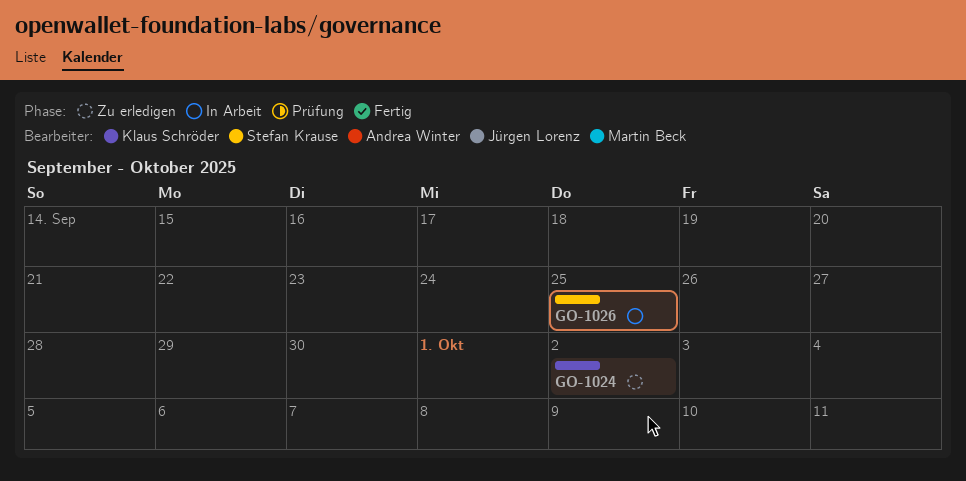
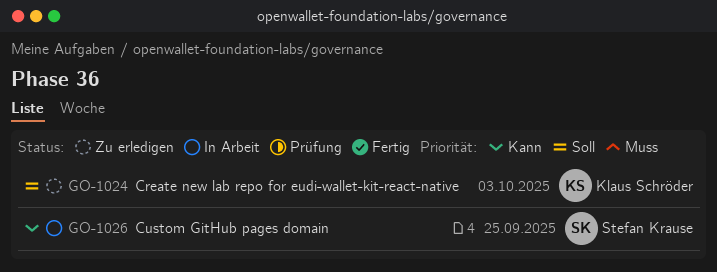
GO-1024, due: Oct 2 -> Oct 3

